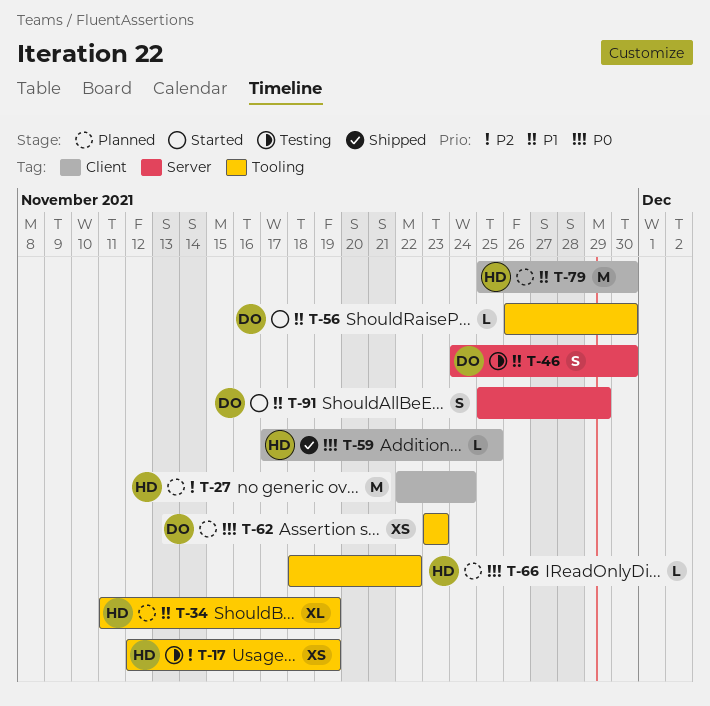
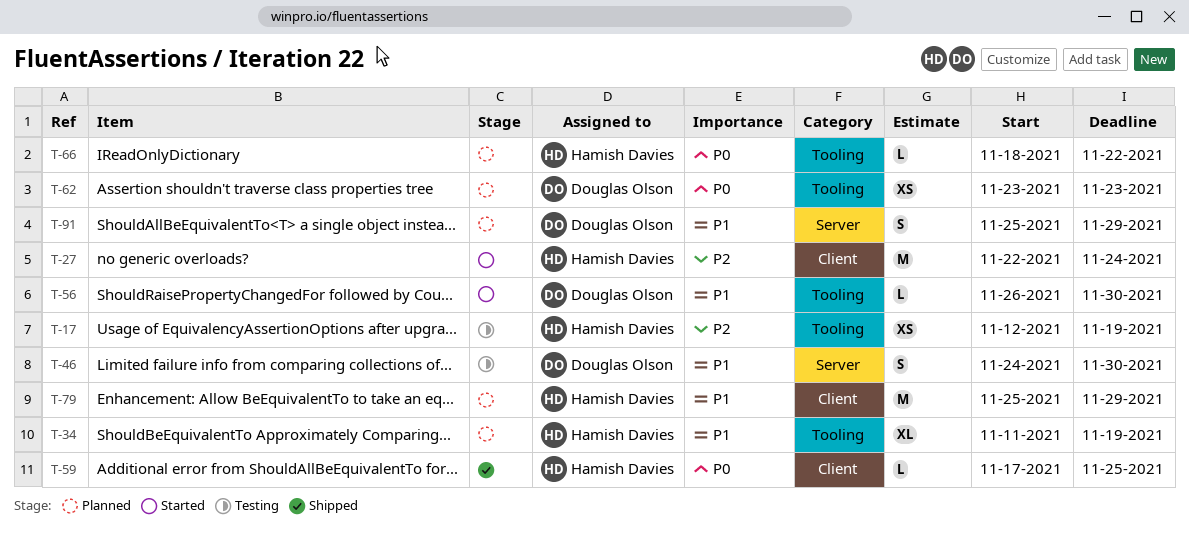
T-27, status: Planned -> Started
T-79, due: Nov 30 -> Nov 29
T-91, status: Started -> Planned

